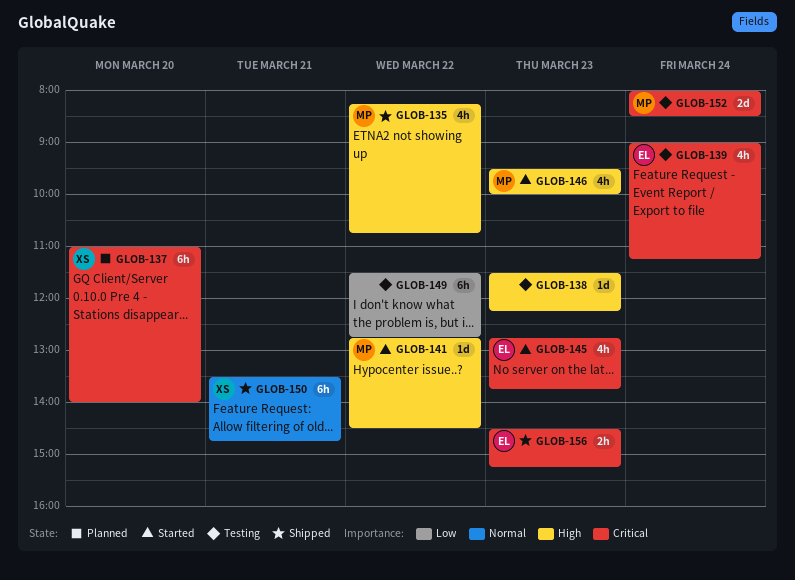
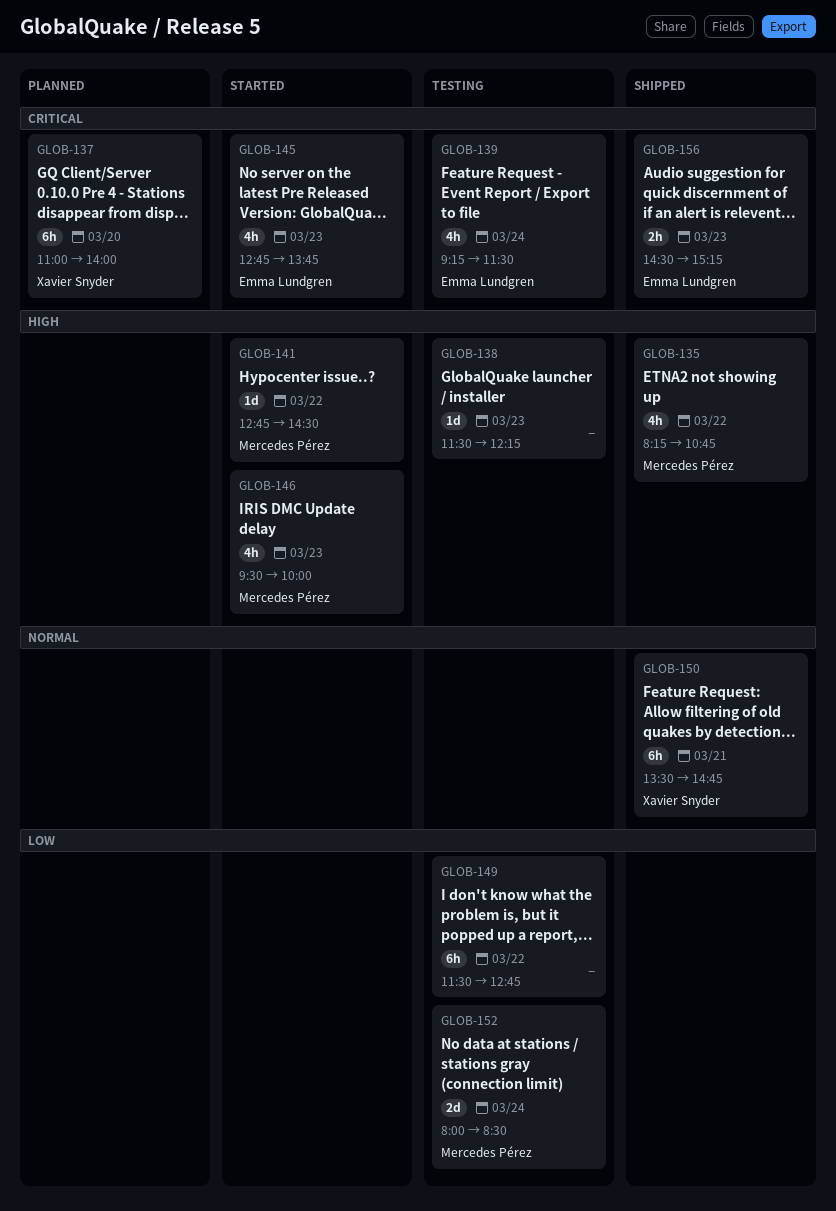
GLOB-139, begins: 09:00 -> 09:15
GLOB-139, ends: 11:15 -> 11:30
GLOB-152, priority: Critical -> Low

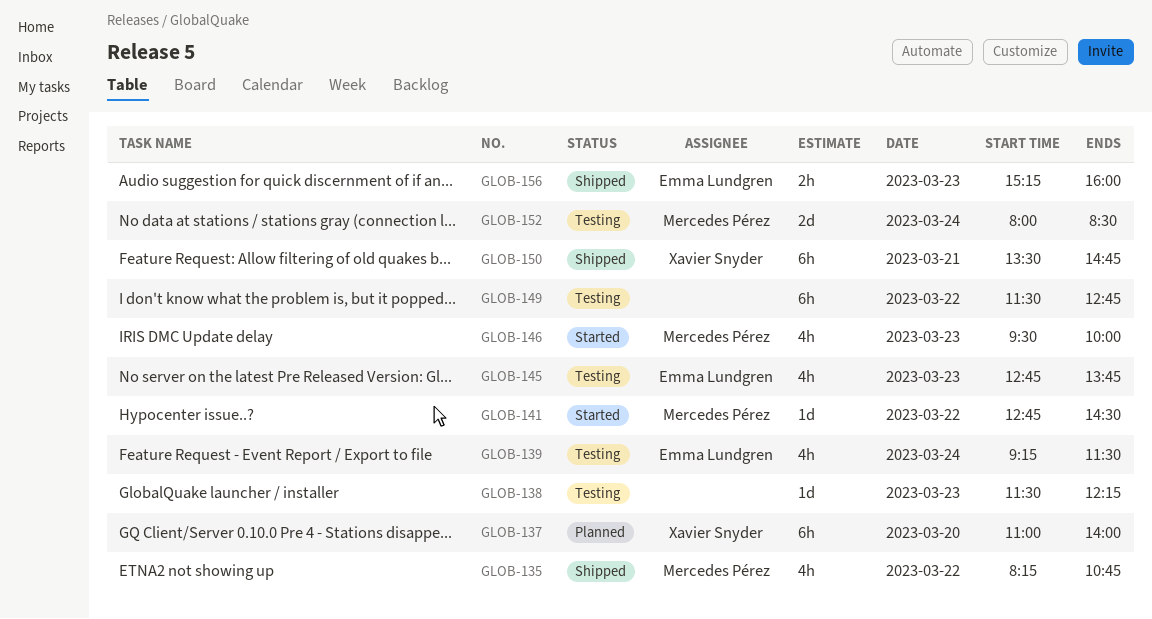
GLOB-145, status: Started -> Testing
GLOB-156, begins: 14:30 -> 15:15
GLOB-156, ends: 15:15 -> 16:00

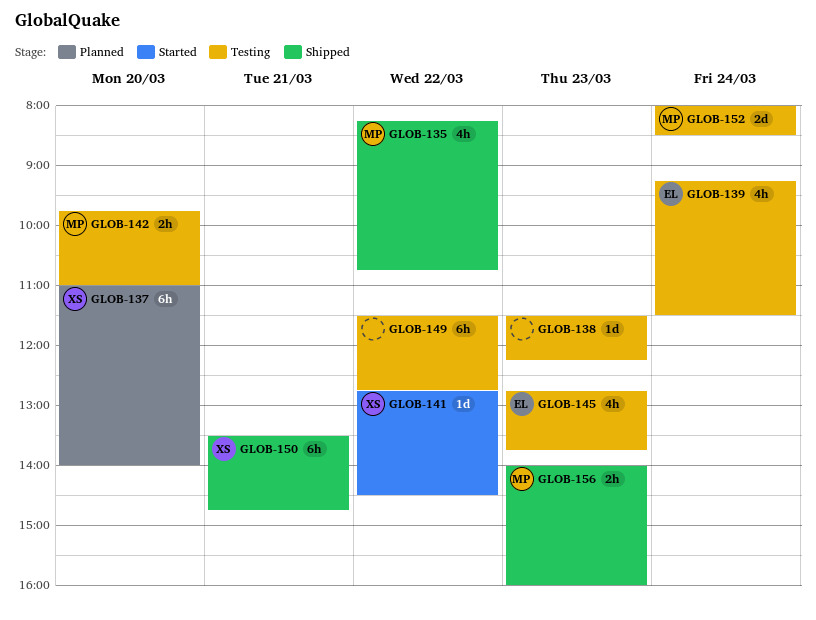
GLOB-141, owner: Mercedes Pérez -> Xavier Snyder
GLOB-142: none -> present
GLOB-146: present -> none
GLOB-156, owner: Emma Lundgren -> Mercedes Pérez
GLOB-156, begins: 15:15 -> 14:00

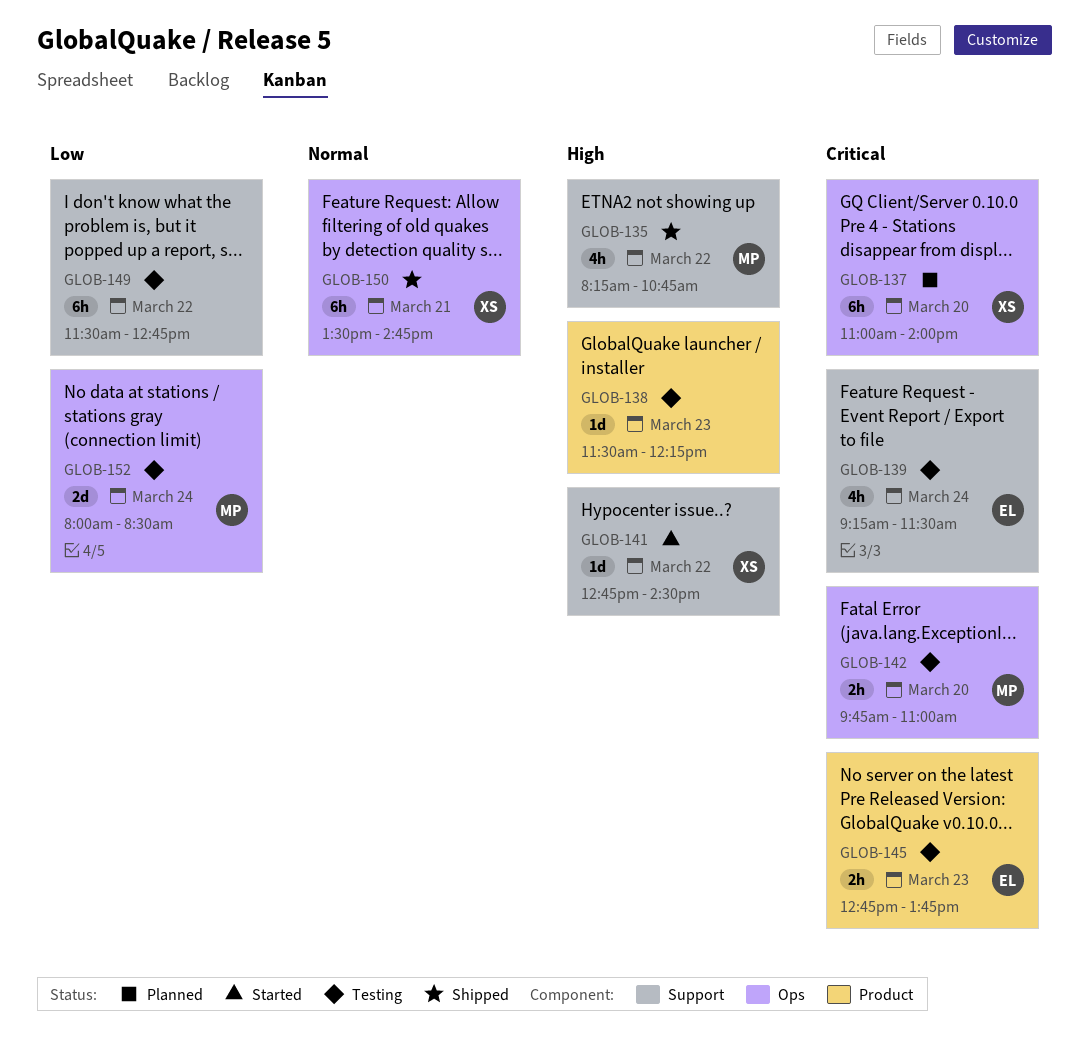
GLOB-145, estimate: 4h -> 2h
GLOB-156: present -> none

